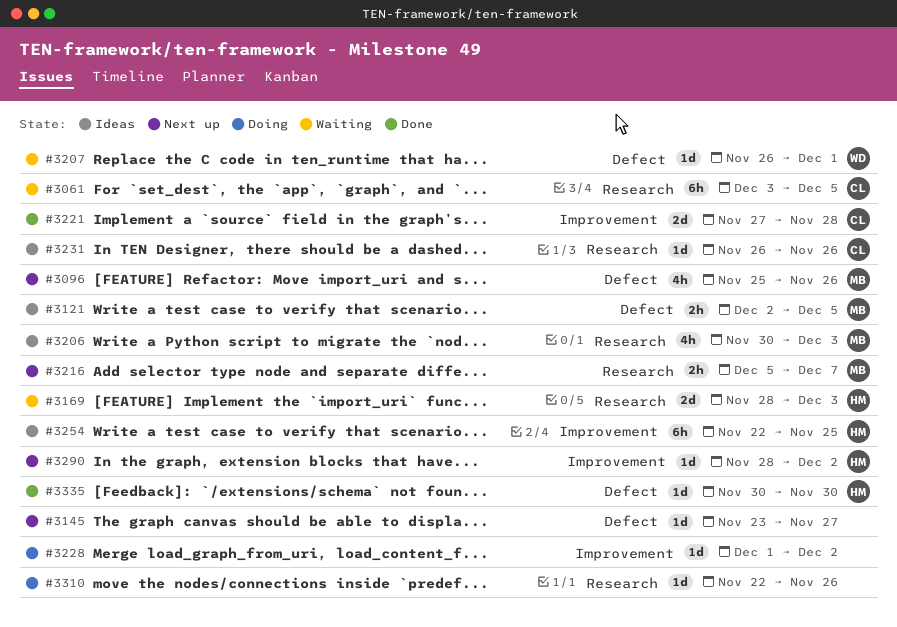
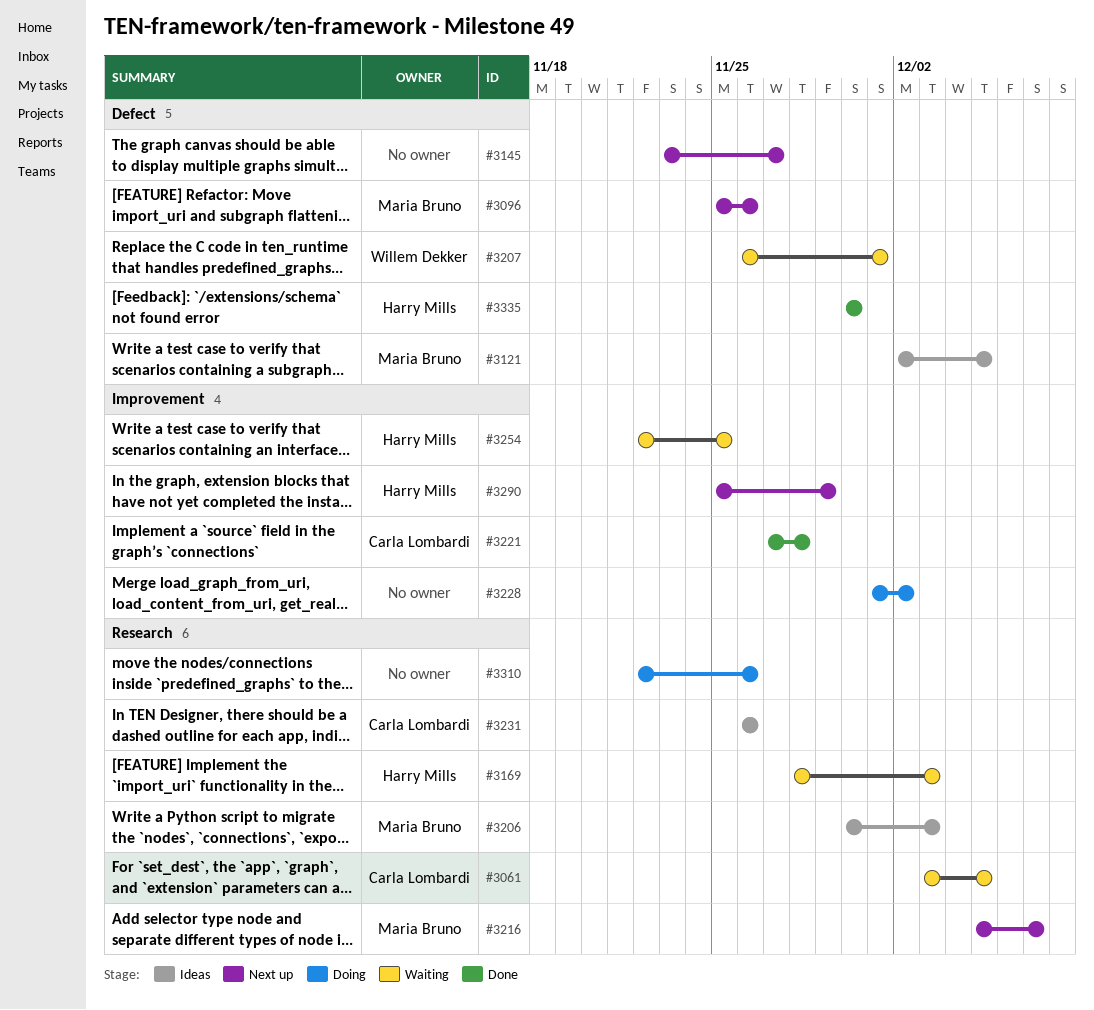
#3254, status: Ideas -> Waiting
#3290, start: Nov 28 -> Nov 25
#3290, due: Dec 2 -> Nov 29

